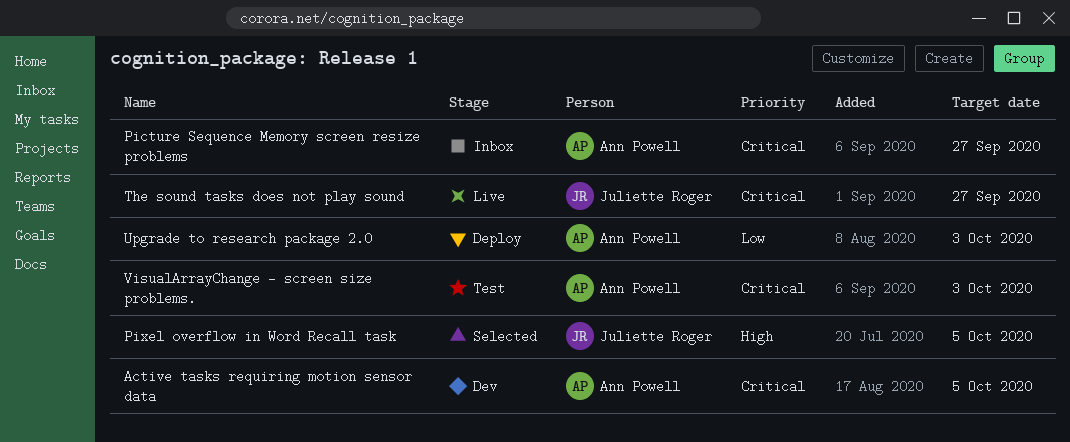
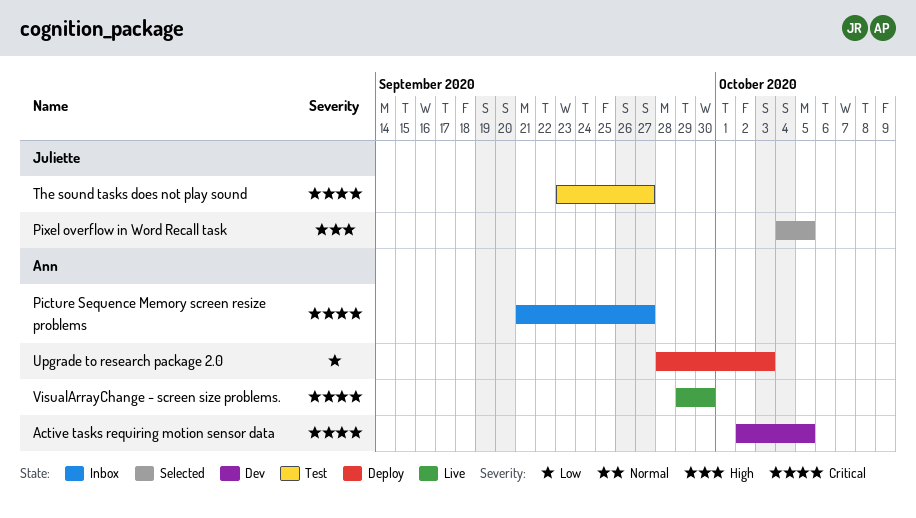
The sound tasks does not play sound, status: Live -> Test
VisualArrayChange - screen size problems., status: Test -> Live
VisualArrayChange - screen size problems., due: Oct 3 -> Sep 30

